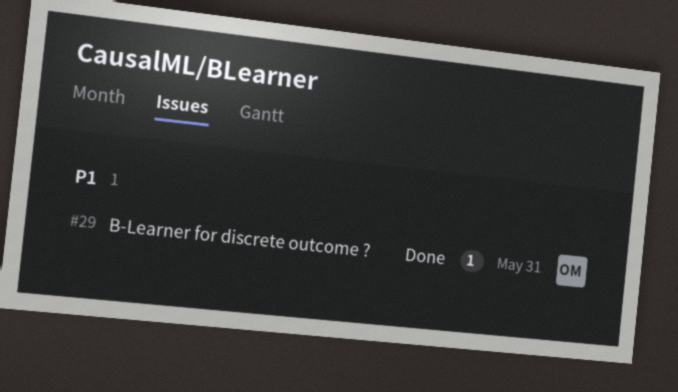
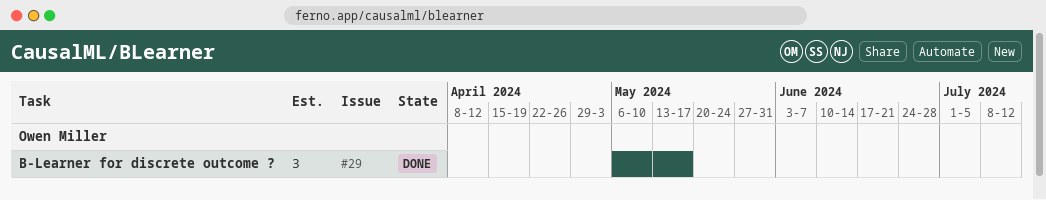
#29, estimate: 1 -> 3
#29, due: May 31 -> May 17

